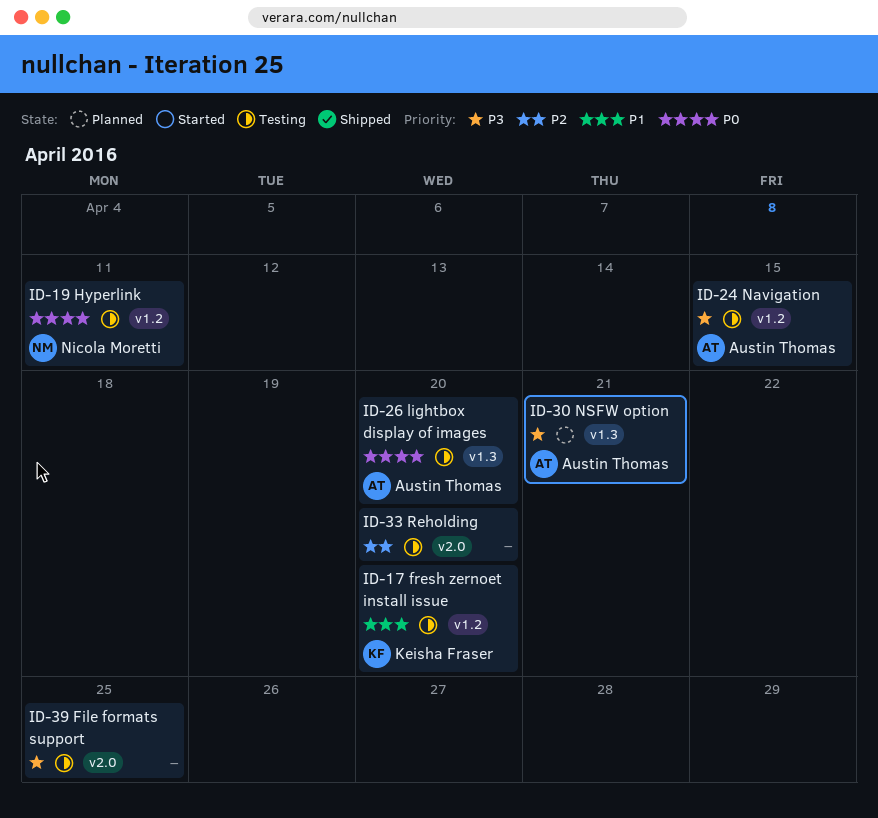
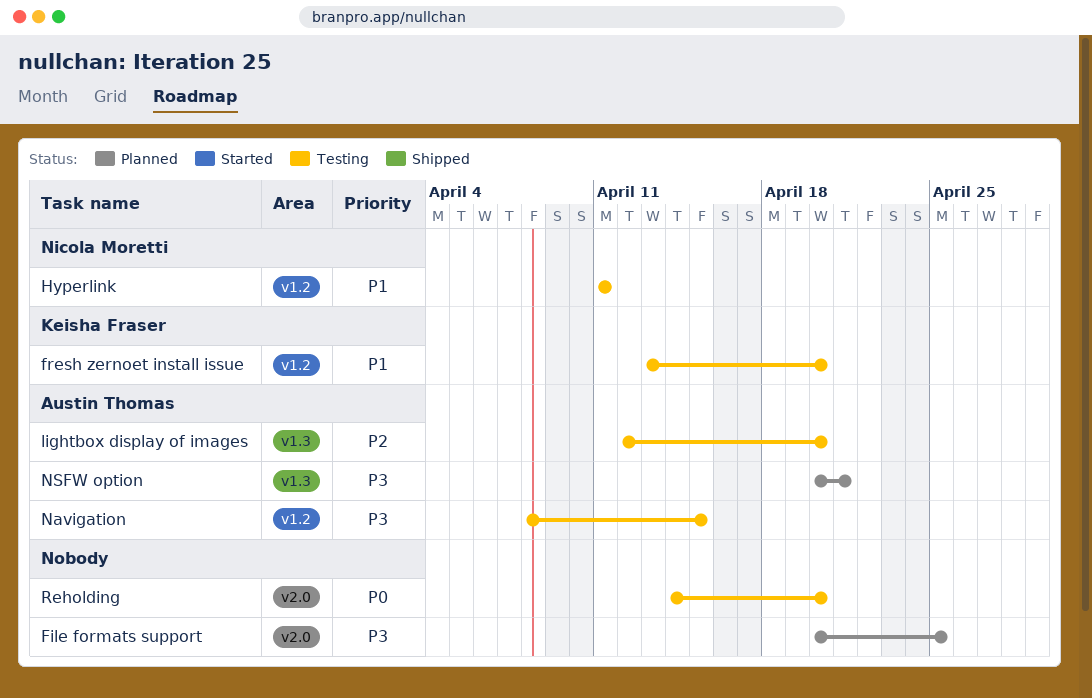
File formats support, status: Testing -> Planned
Hyperlink, priority: P0 -> P1
lightbox display of images, priority: P0 -> P2
Reholding, priority: P2 -> P0

